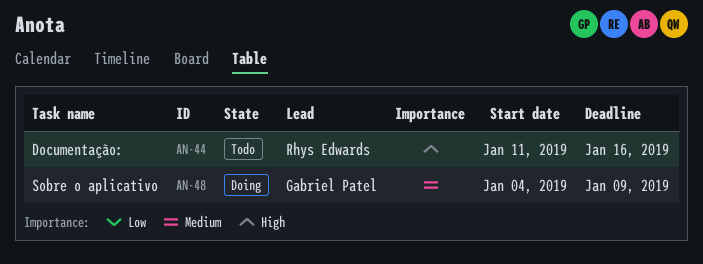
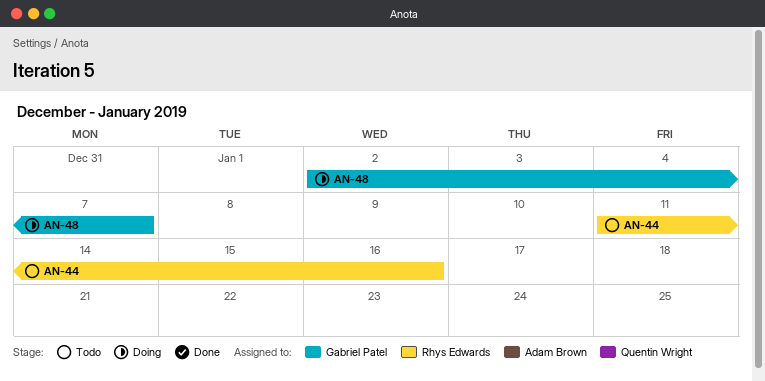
AN-48, start: Jan 4 -> Jan 2
AN-48, due: Jan 9 -> Jan 7

